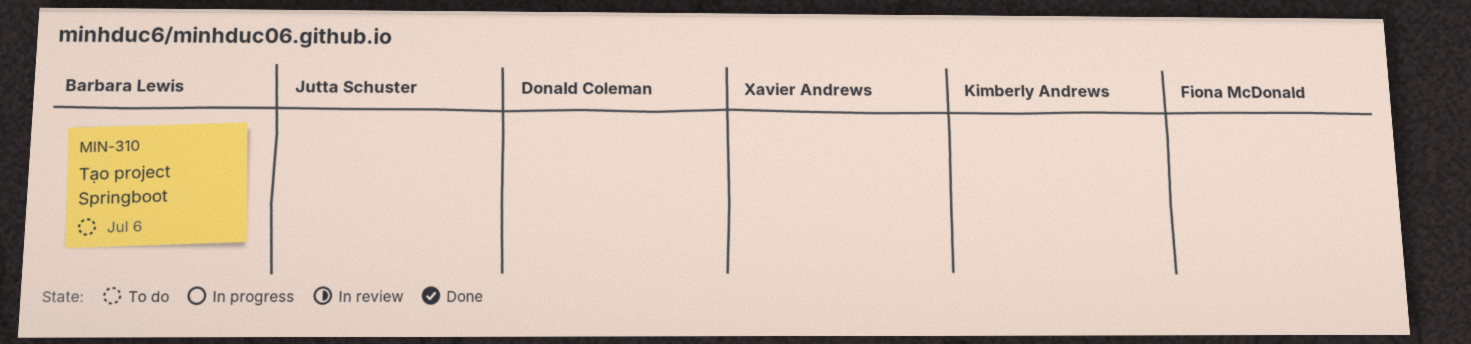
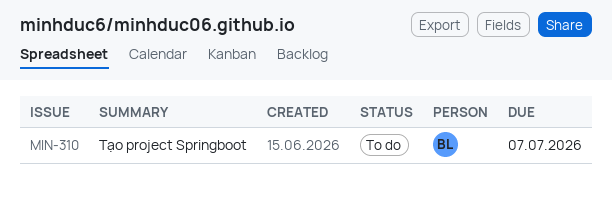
MIN-310, due: Jul 6 -> Jul 7

